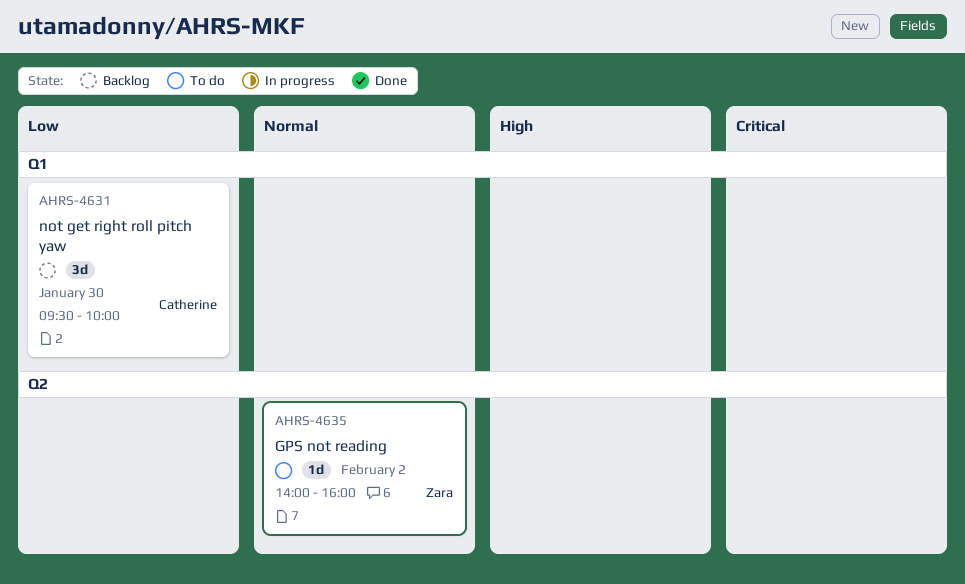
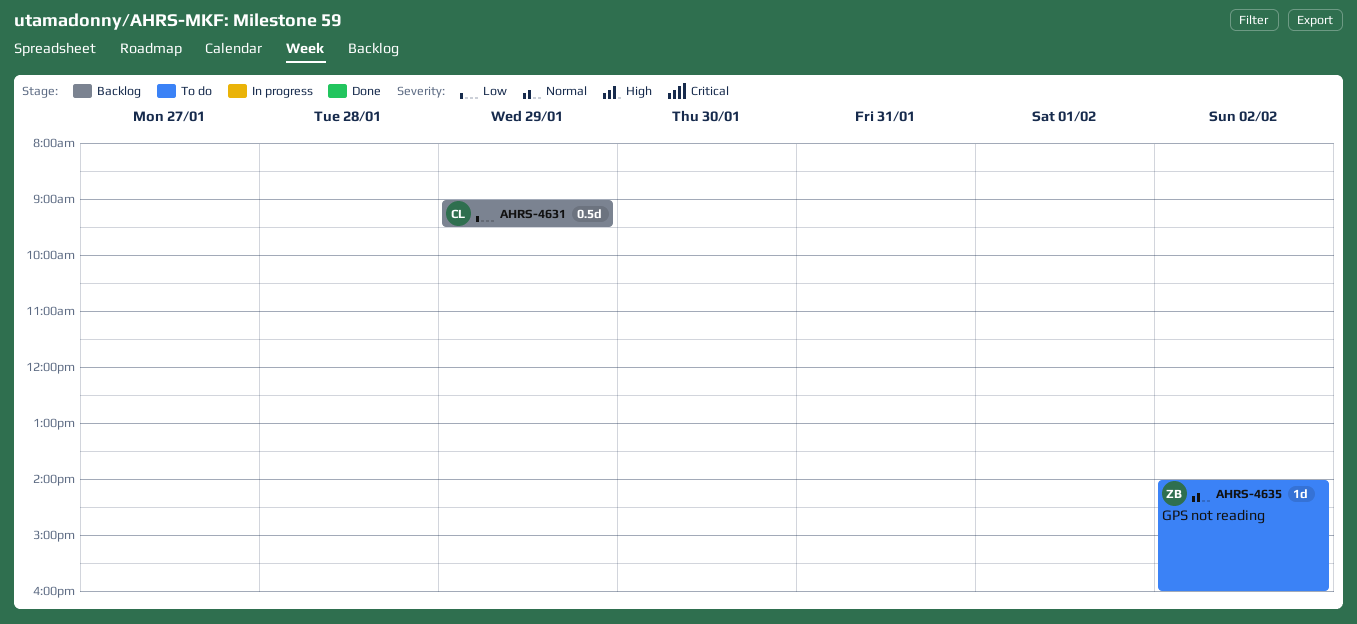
AHRS-4631, estimate: 3d -> 0.5d
AHRS-4631, day: Jan 30 -> Jan 29
AHRS-4631, begins: 09:30 -> 09:00
AHRS-4631, ends: 10:00 -> 09:30

